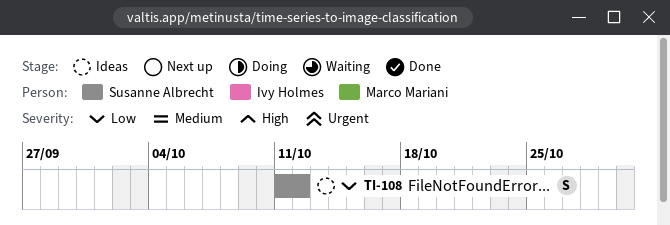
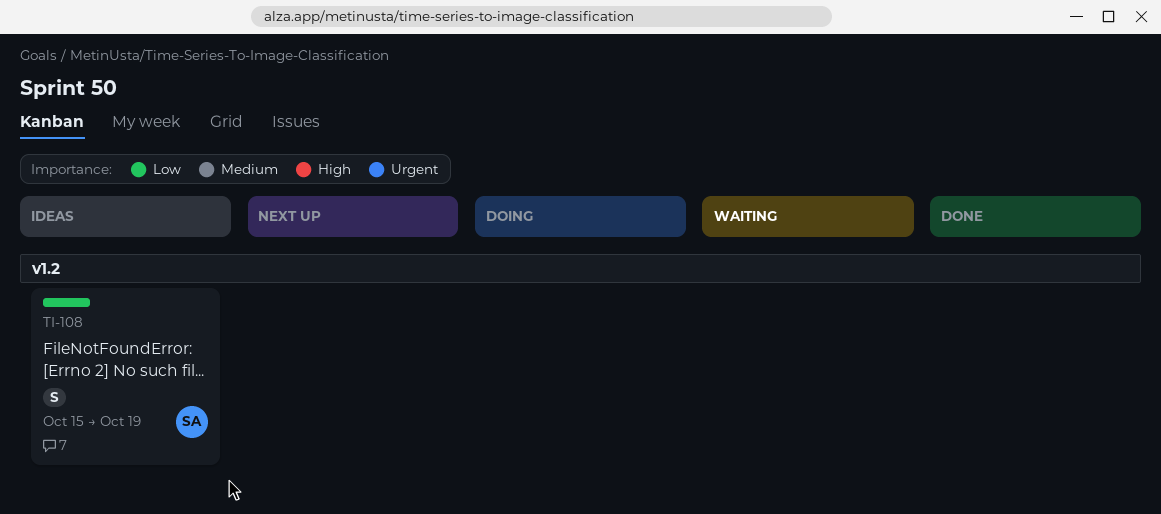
TI-108, start: Oct 11 -> Oct 15
TI-108, due: Oct 12 -> Oct 19

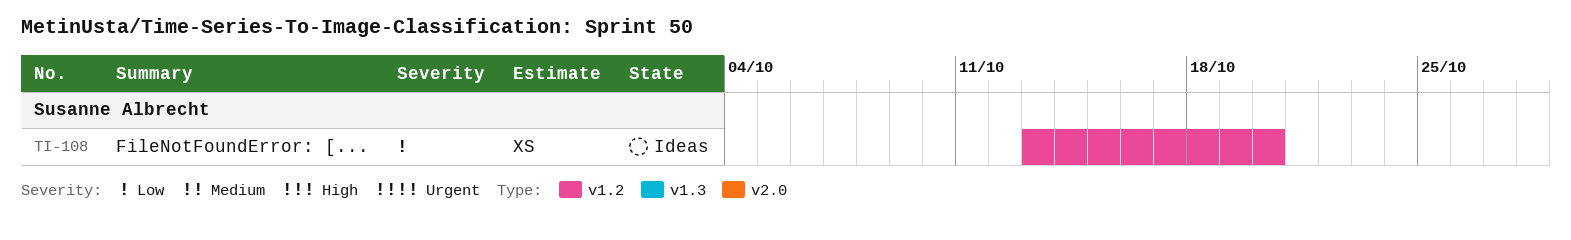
TI-108, estimate: S -> XS
TI-108, start: Oct 15 -> Oct 13
TI-108, due: Oct 19 -> Oct 20

